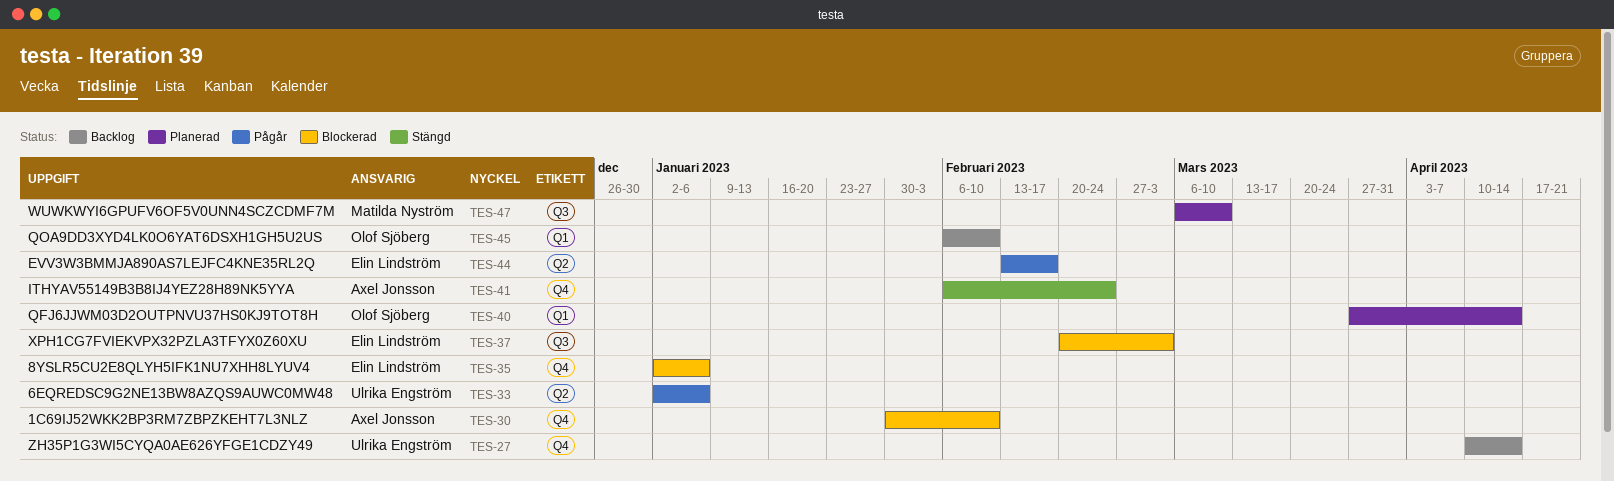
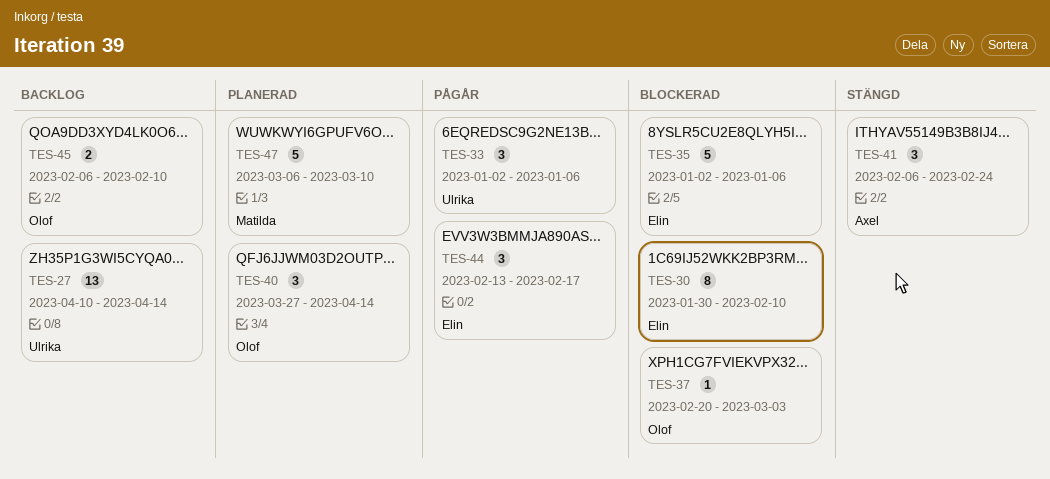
TES-30, owner: Axel Jonsson -> Elin Lindström
TES-37, owner: Elin Lindström -> Olof Sjöberg

